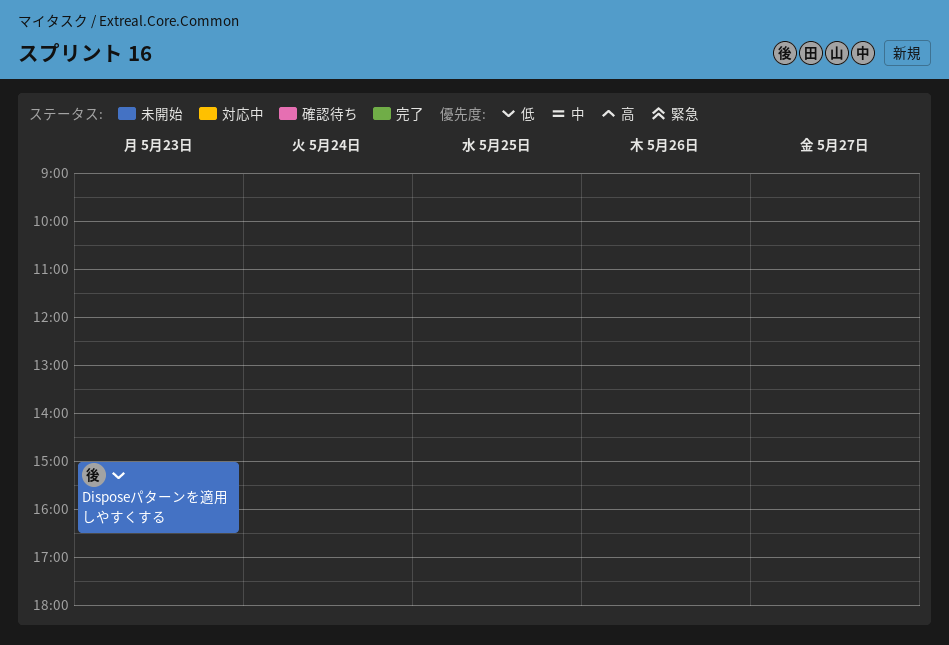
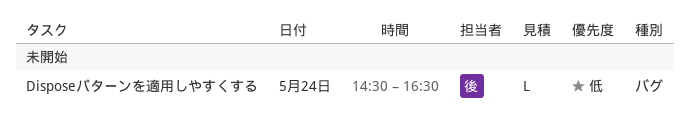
Disposeパターンを適用しやすくする, day: May 23 -> May 24
Disposeパターンを適用しやすくする, begins: 15:00 -> 14:30

